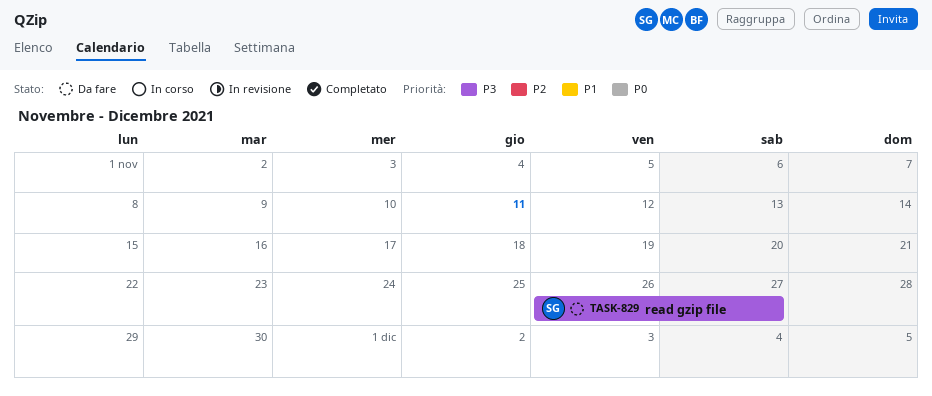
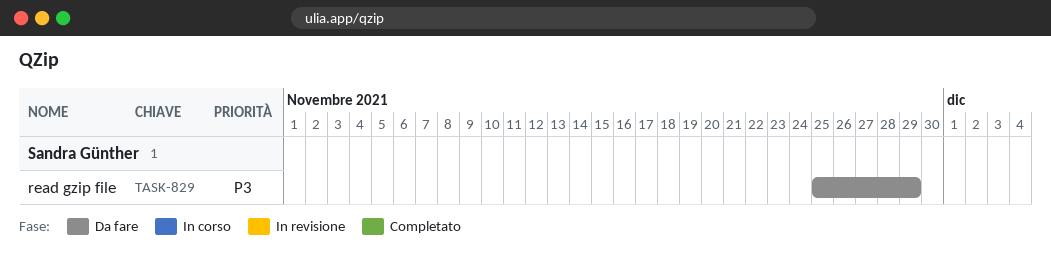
TASK-829, start: Nov 26 -> Nov 25
TASK-829, due: Nov 27 -> Nov 29

